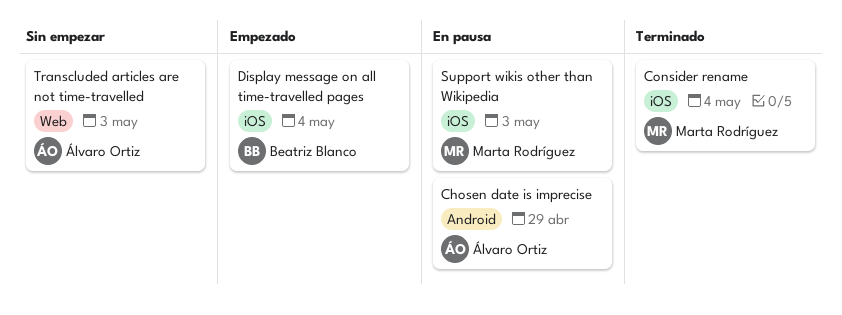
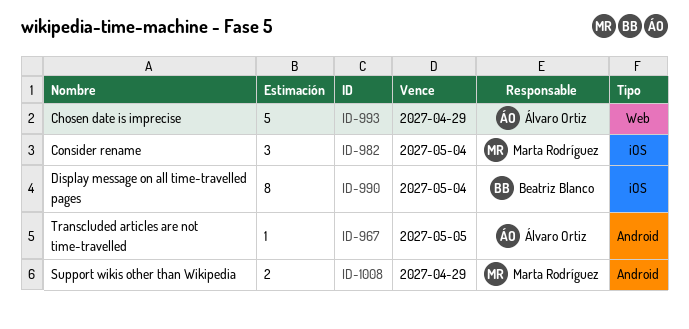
Chosen date is imprecise, label: Android -> Web
Support wikis other than Wikipedia, label: iOS -> Android
Support wikis other than Wikipedia, due: May 3 -> Apr 29
Transcluded articles are not time-travelled, label: Web -> Android
Transcluded articles are not time-travelled, due: May 3 -> May 5

